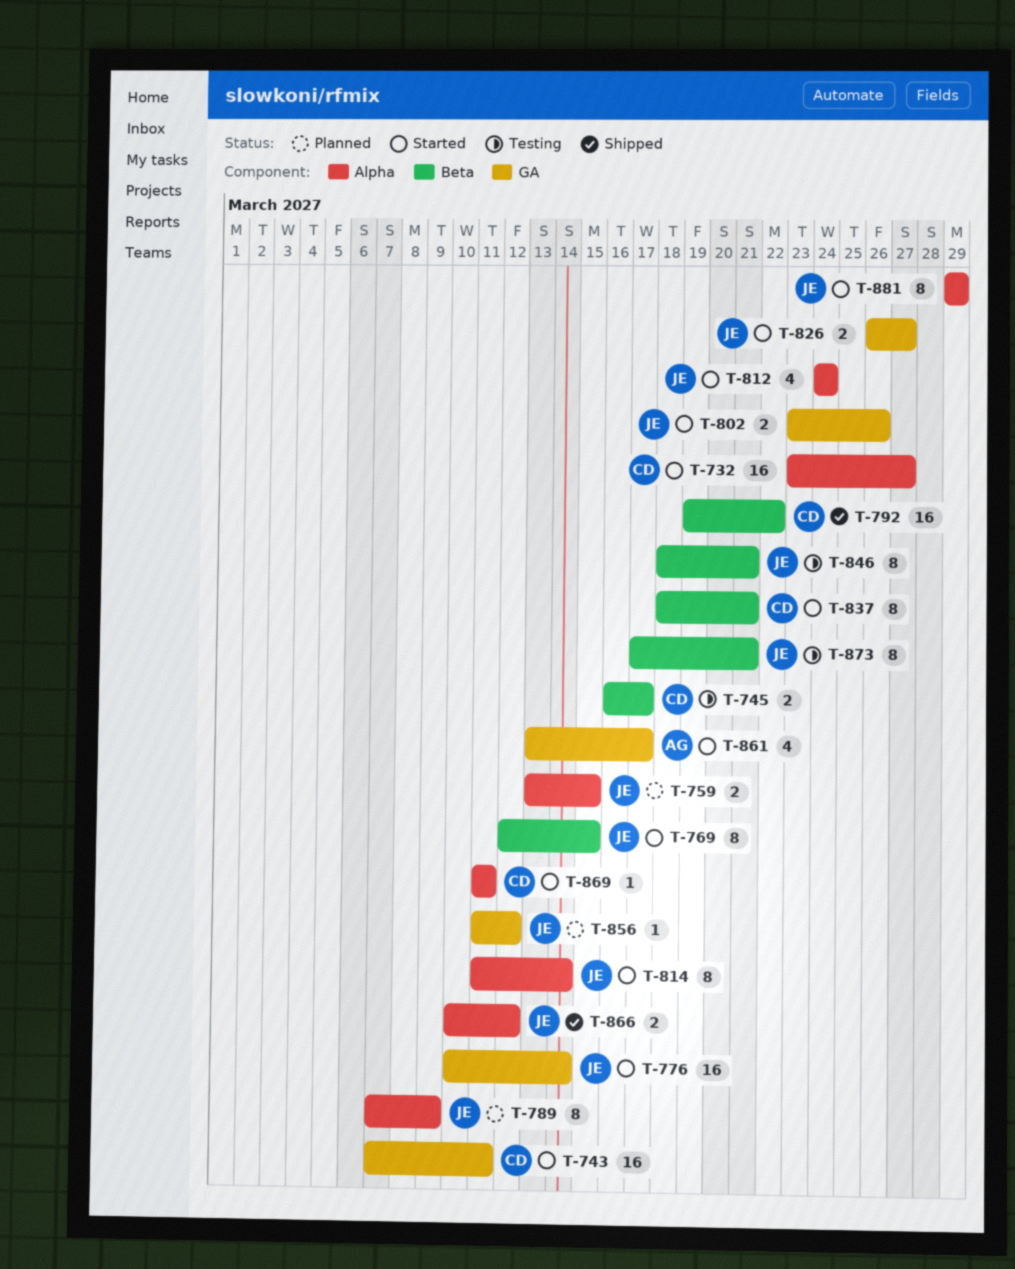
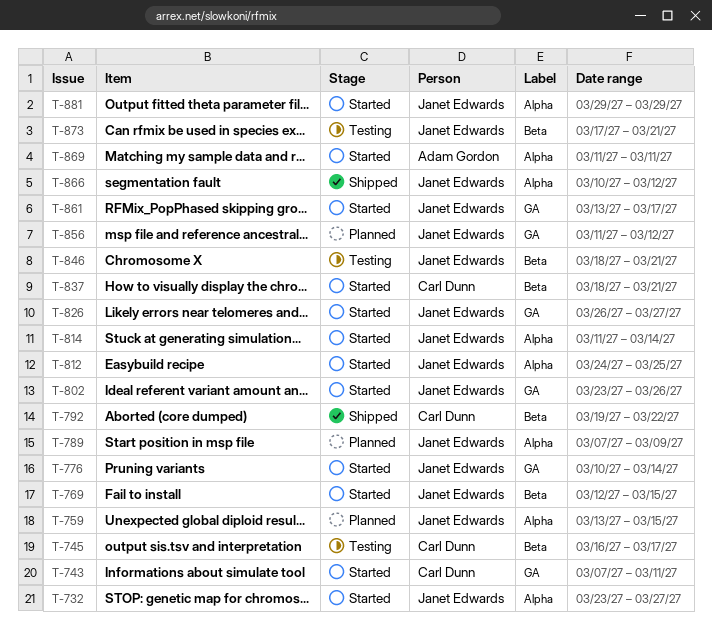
T-732, owner: Carl Dunn -> Janet Edwards
T-812, due: Mar 24 -> Mar 25
T-861, owner: Adam Gordon -> Janet Edwards
T-869, owner: Carl Dunn -> Adam Gordon

